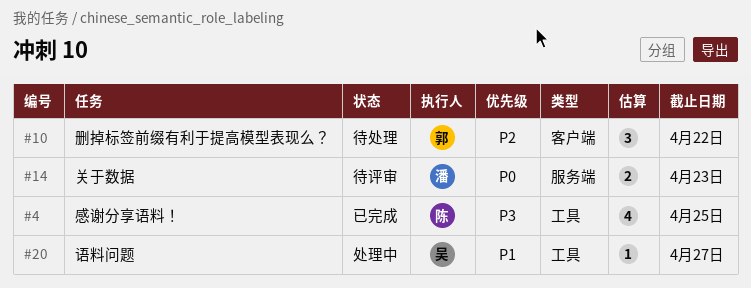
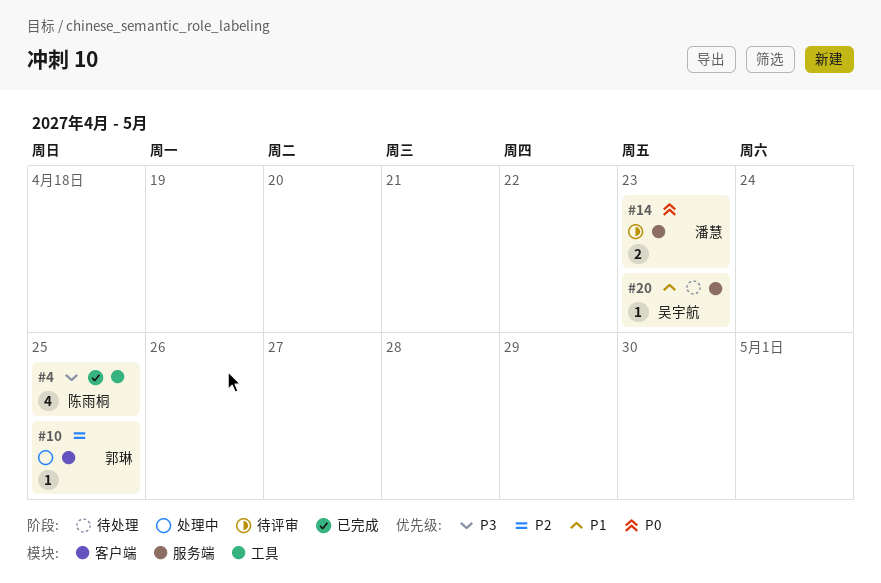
#10, status: 待处理 -> 处理中
#10, estimate: 3 -> 1
#10, due: Apr 22 -> Apr 25
#20, status: 处理中 -> 待处理
#20, label: 工具 -> 服务端
#20, due: Apr 27 -> Apr 23

